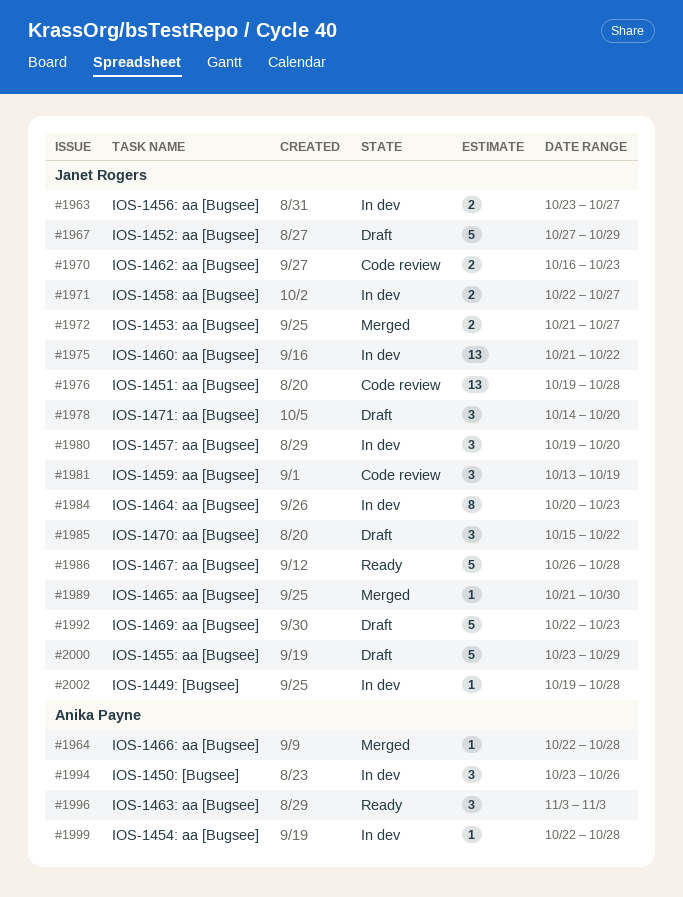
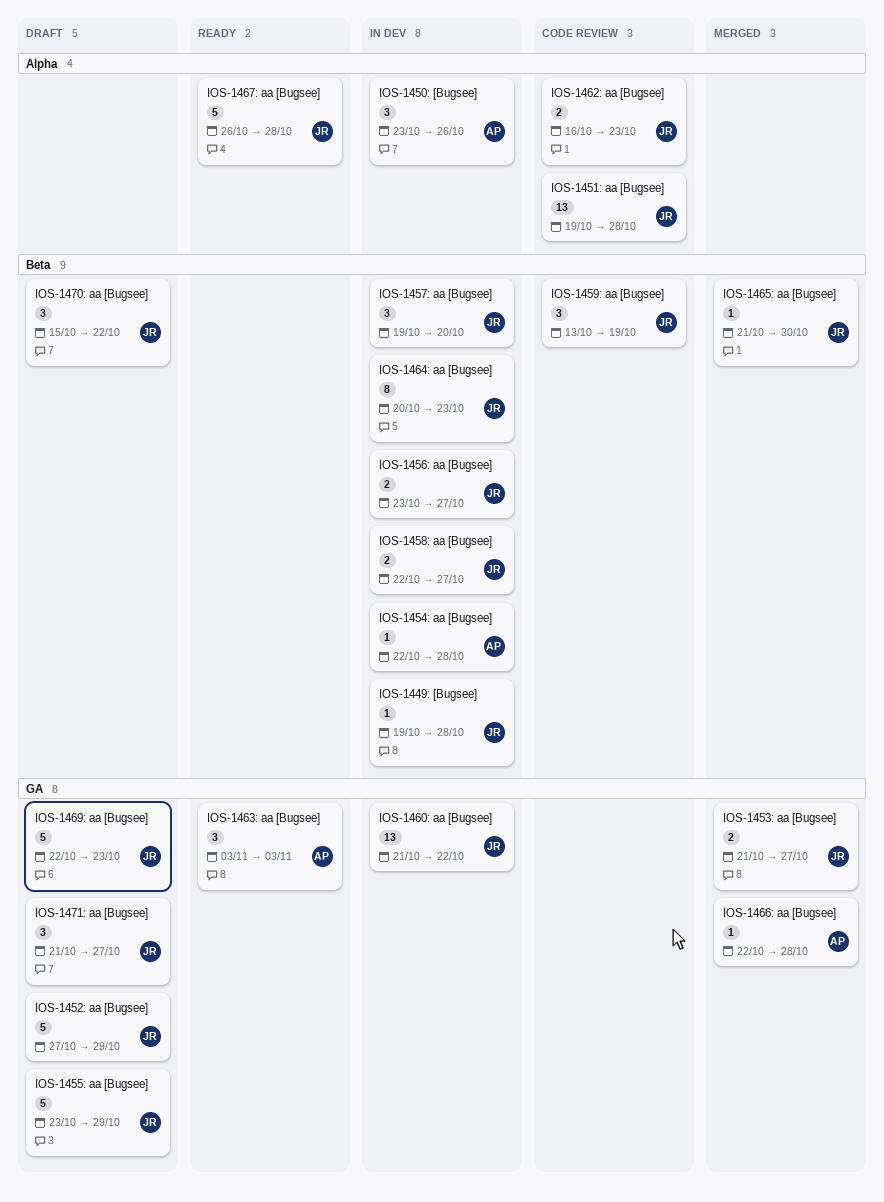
IOS-1471: aa [Bugsee], start: Oct 14 -> Oct 21
IOS-1471: aa [Bugsee], due: Oct 20 -> Oct 27

